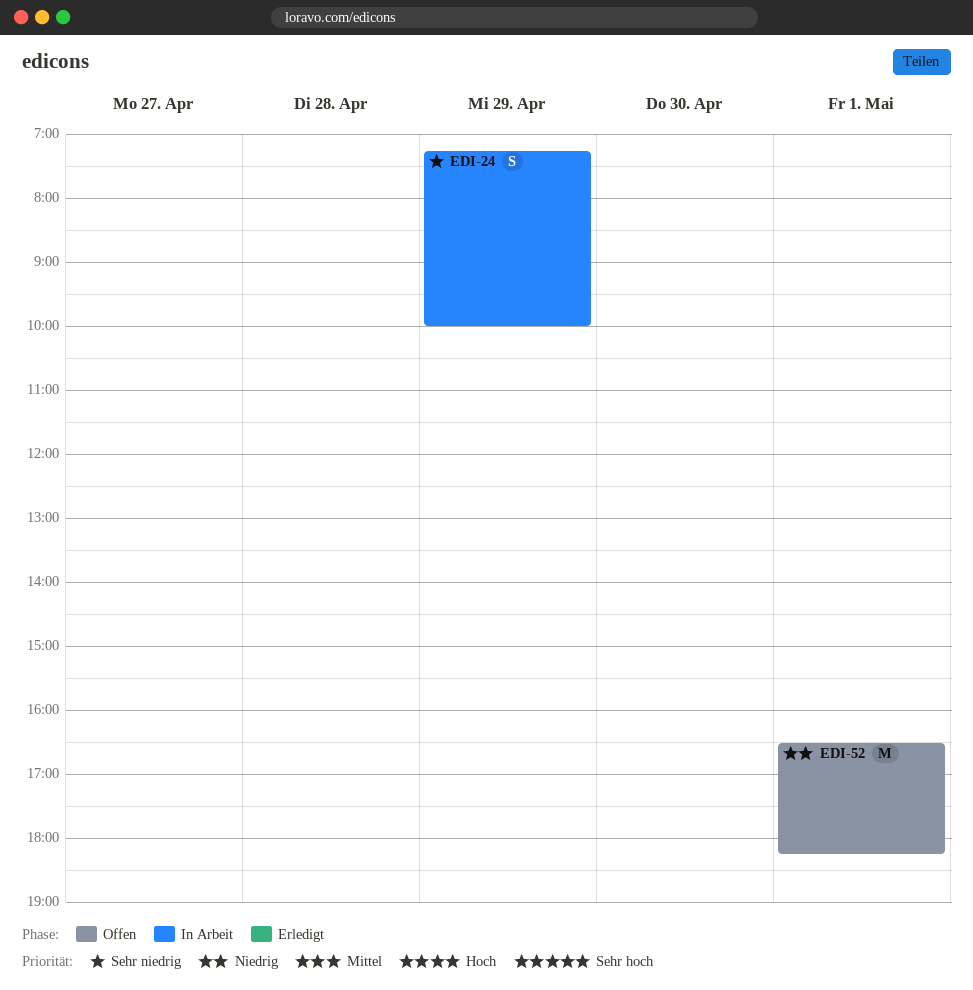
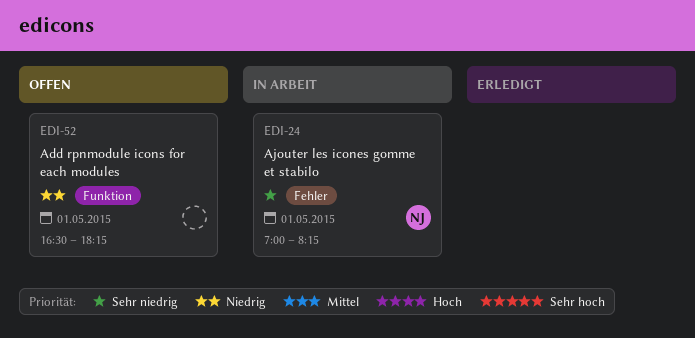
EDI-24, day: Apr 29 -> May 1
EDI-24, begins: 07:15 -> 07:00
EDI-24, ends: 10:00 -> 08:15

